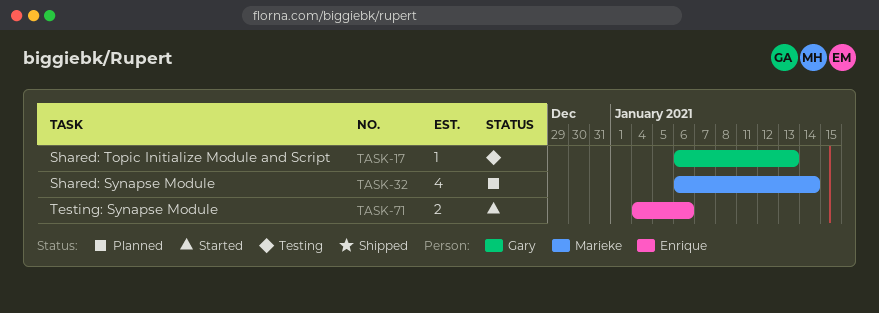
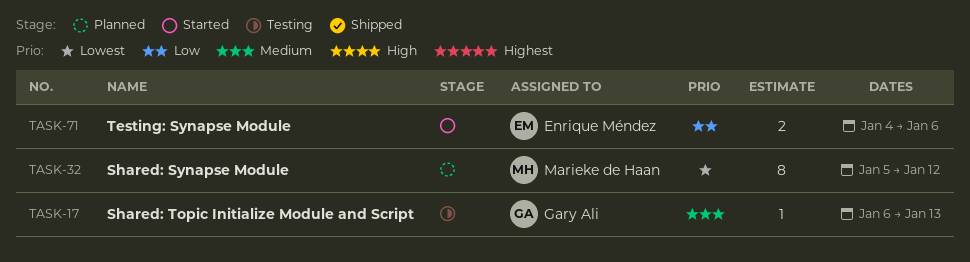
TASK-32, estimate: 4 -> 8
TASK-32, start: Jan 6 -> Jan 5
TASK-32, due: Jan 14 -> Jan 12

